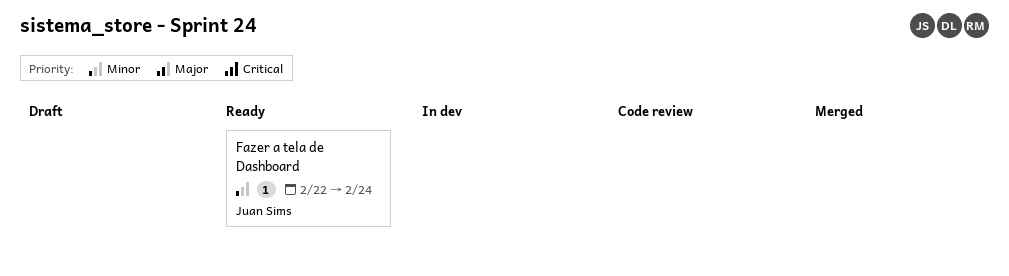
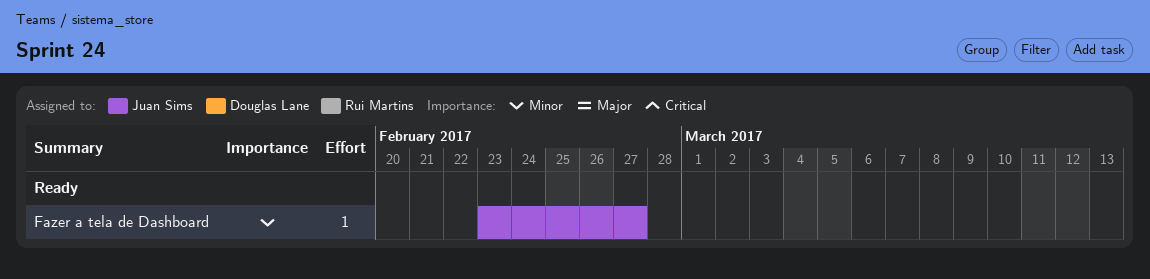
Fazer a tela de Dashboard, start: Feb 22 -> Feb 23
Fazer a tela de Dashboard, due: Feb 24 -> Feb 27

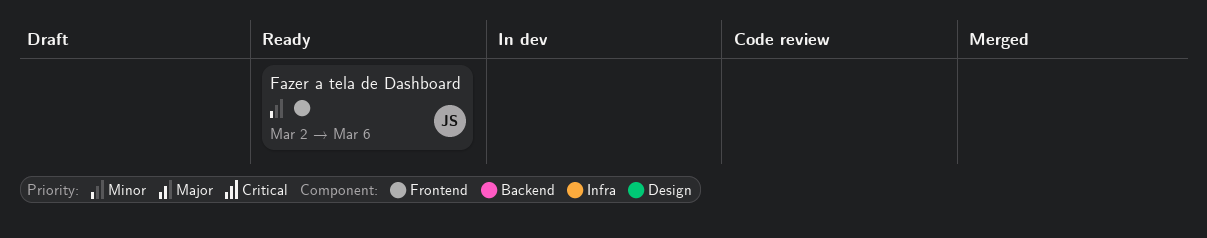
Fazer a tela de Dashboard, start: Feb 23 -> Mar 2
Fazer a tela de Dashboard, due: Feb 27 -> Mar 6

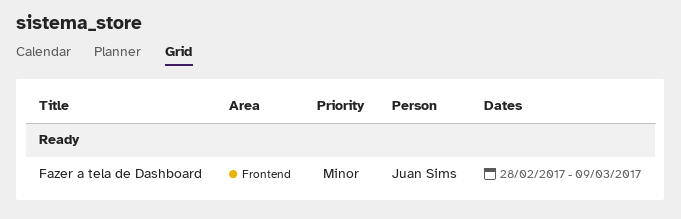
Fazer a tela de Dashboard, start: Mar 2 -> Feb 28
Fazer a tela de Dashboard, due: Mar 6 -> Mar 9

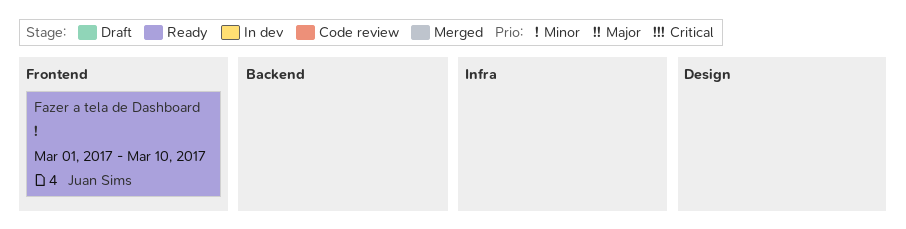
Fazer a tela de Dashboard, start: Feb 28 -> Mar 1
Fazer a tela de Dashboard, due: Mar 9 -> Mar 10

